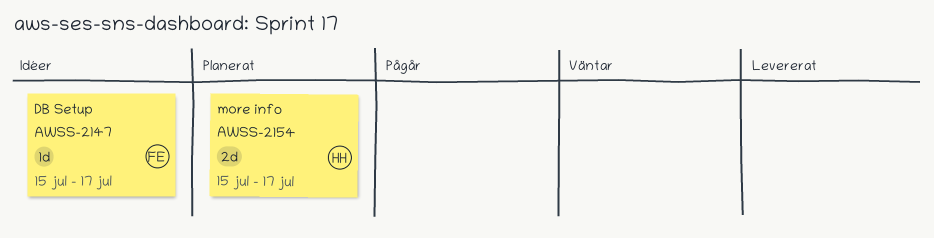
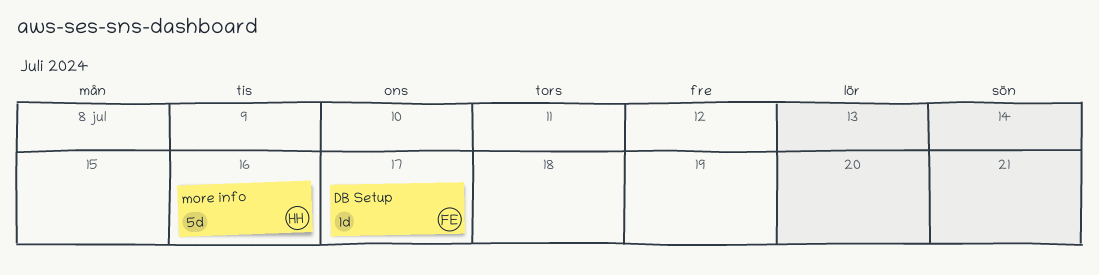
more info, estimate: 2d -> 5d
more info, due: Jul 17 -> Jul 16

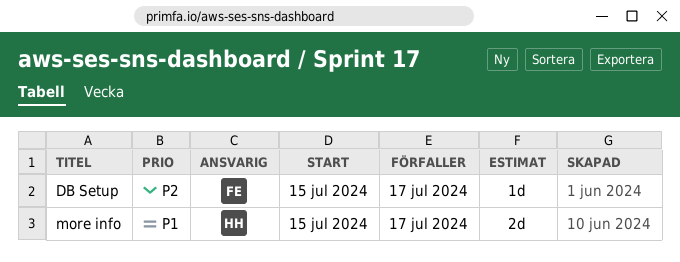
more info, estimate: 5d -> 2d
more info, due: Jul 16 -> Jul 17

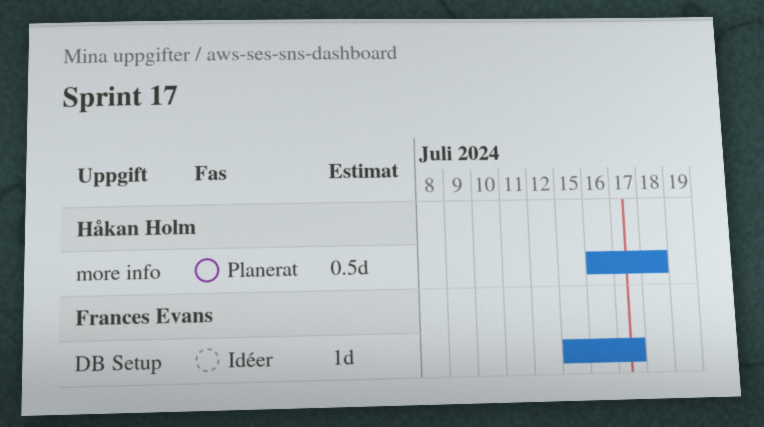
more info, estimate: 2d -> 0.5d
more info, start: Jul 15 -> Jul 16
more info, due: Jul 17 -> Jul 18

